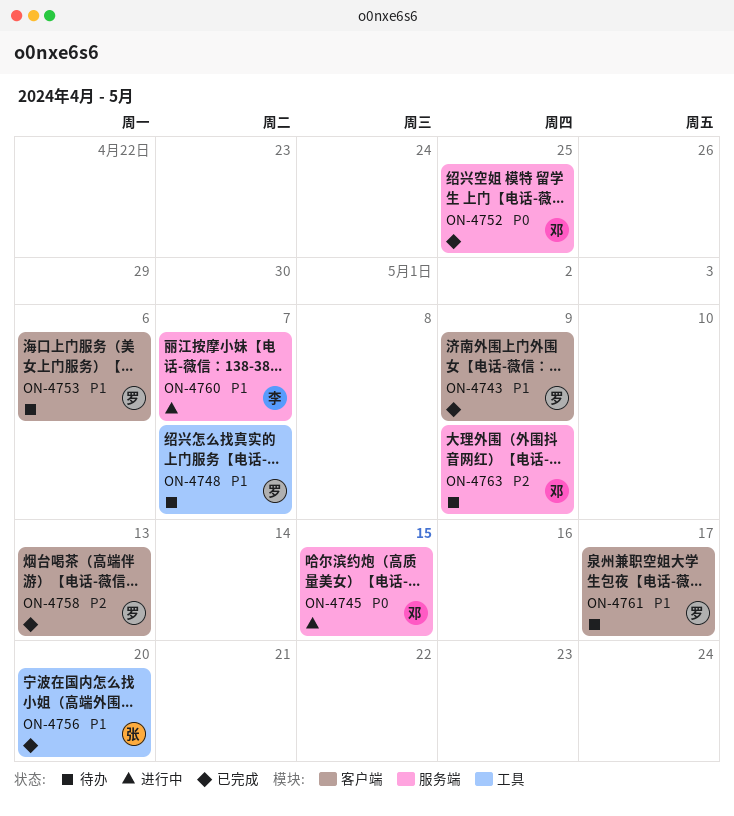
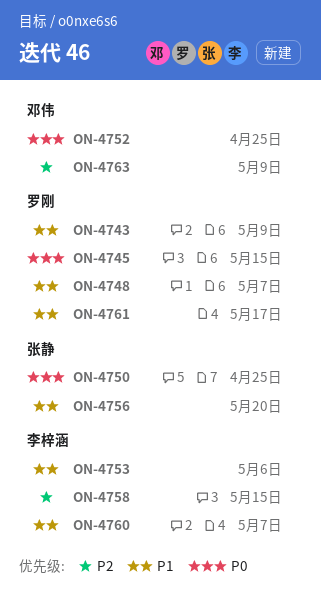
ON-4745, owner: 邓伟 -> 罗刚
ON-4750: none -> present
ON-4753, owner: 罗刚 -> 李梓涵
ON-4758, owner: 罗刚 -> 李梓涵
ON-4758, due: May 13 -> May 15

